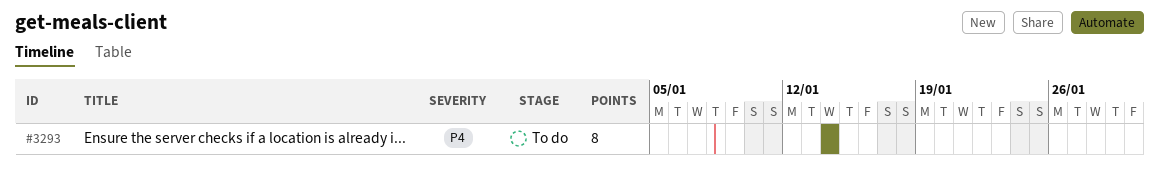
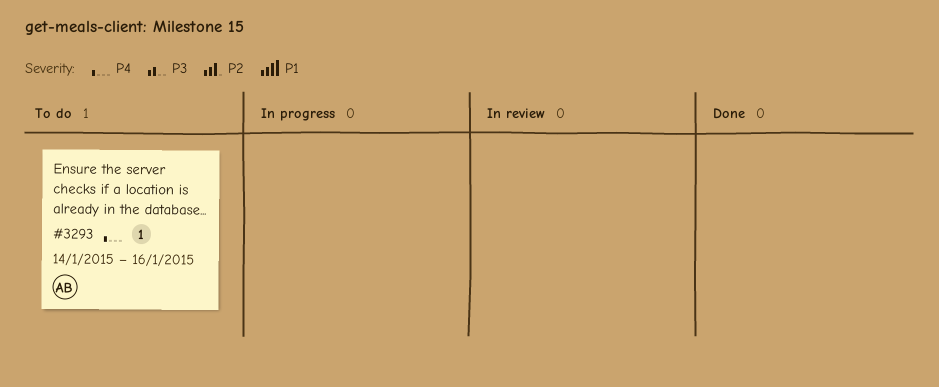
#3293, estimate: 8 -> 1
#3293, due: Jan 14 -> Jan 16

